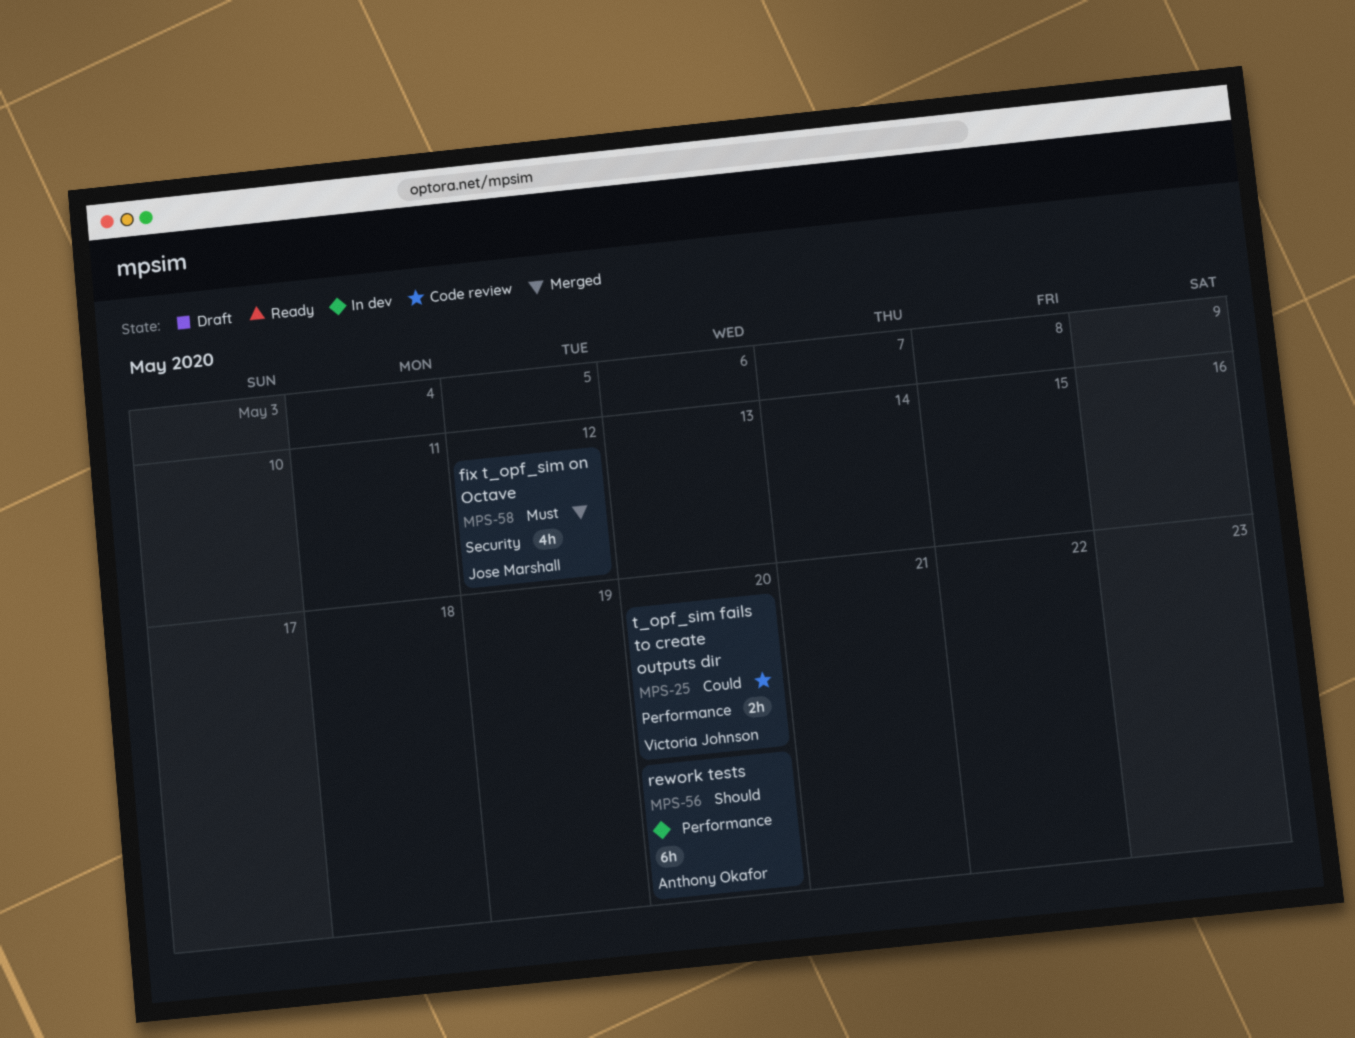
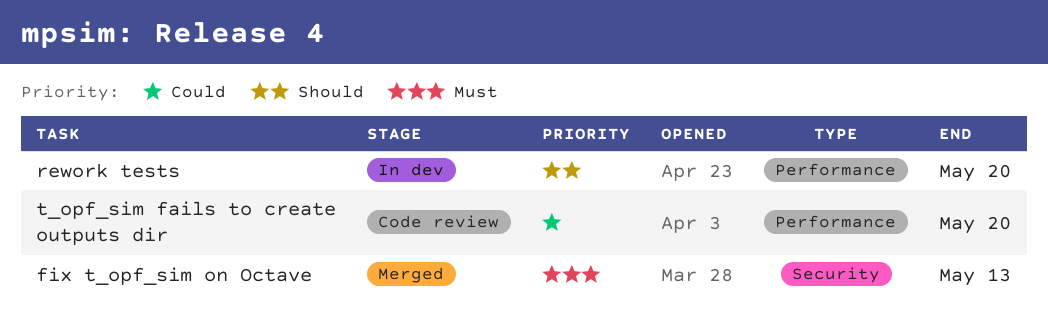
fix t_opf_sim on Octave, due: May 12 -> May 13

